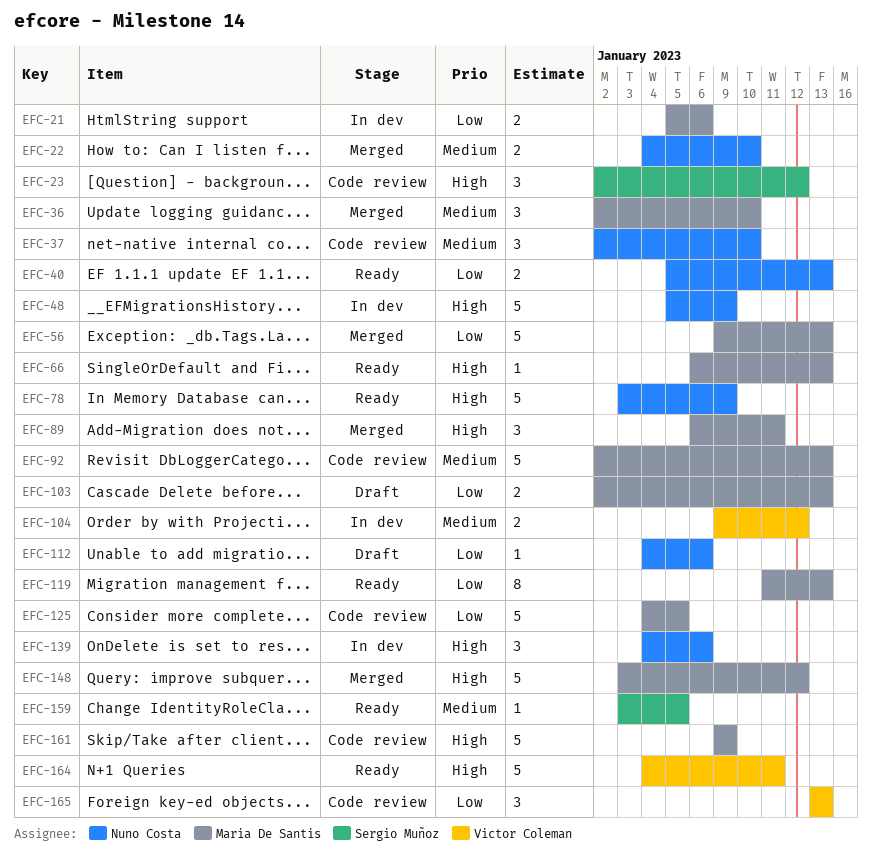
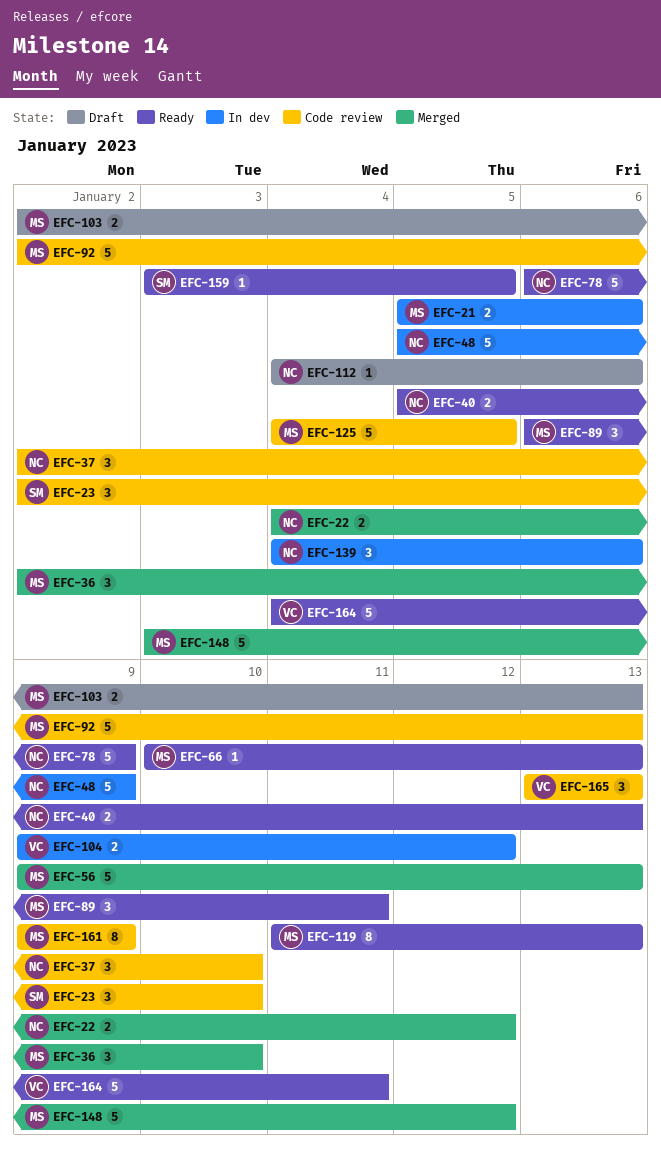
EFC-22, due: Jan 10 -> Jan 12
EFC-23, due: Jan 12 -> Jan 10
EFC-66, start: Jan 6 -> Jan 10
EFC-78, start: Jan 3 -> Jan 6
EFC-89, status: Merged -> Ready
EFC-161, estimate: 5 -> 8

